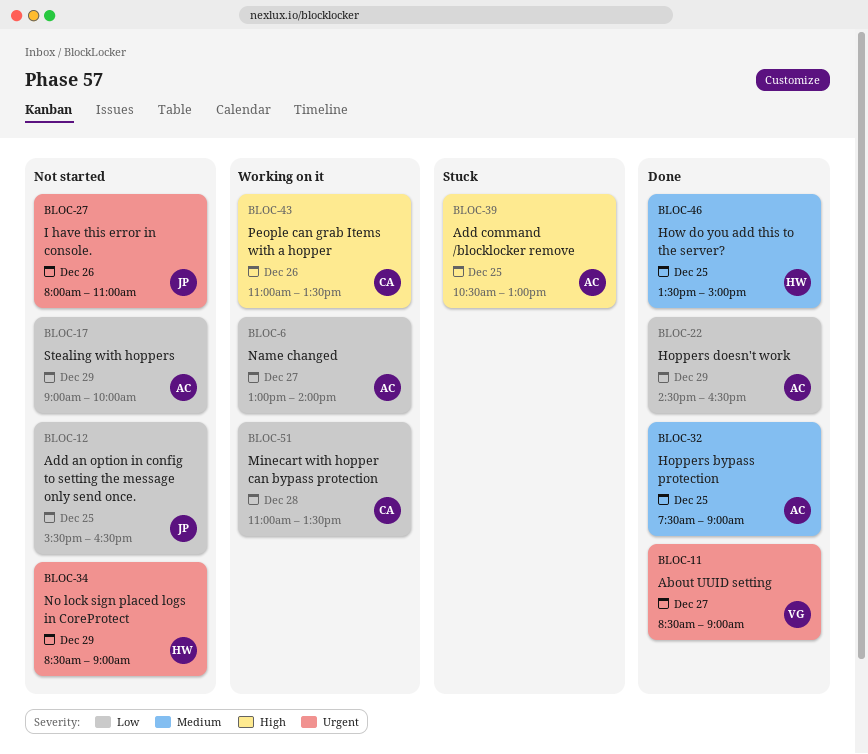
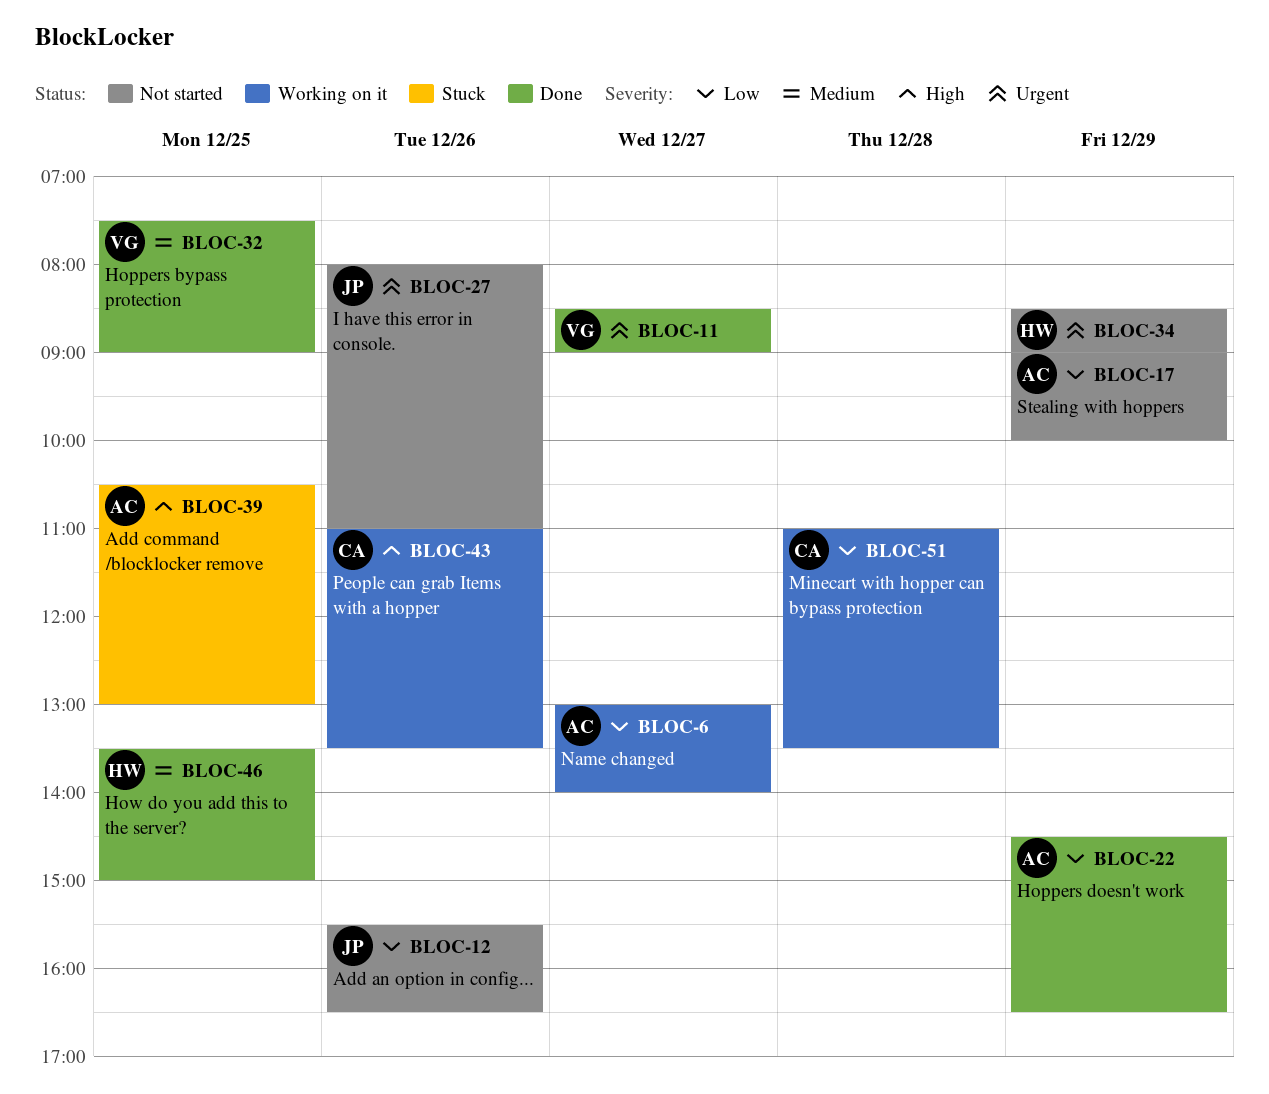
BLOC-12, day: Dec 25 -> Dec 26
BLOC-32, owner: AC -> VG

